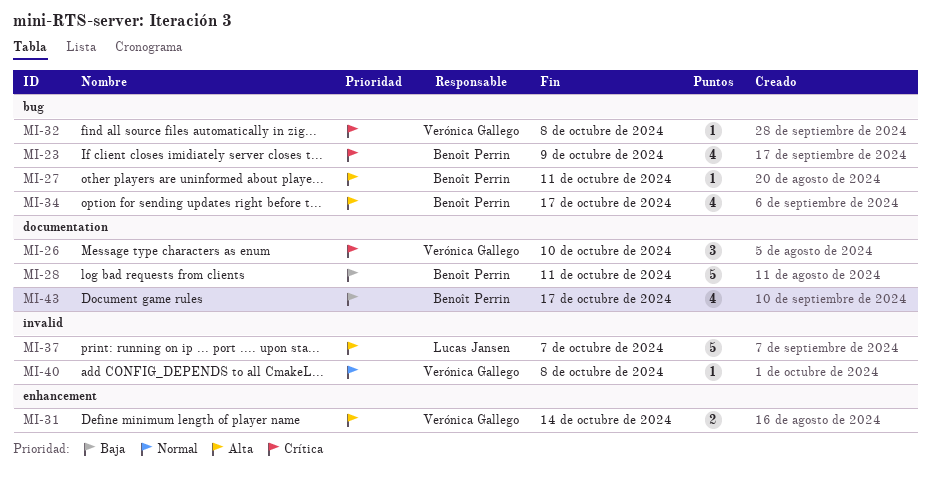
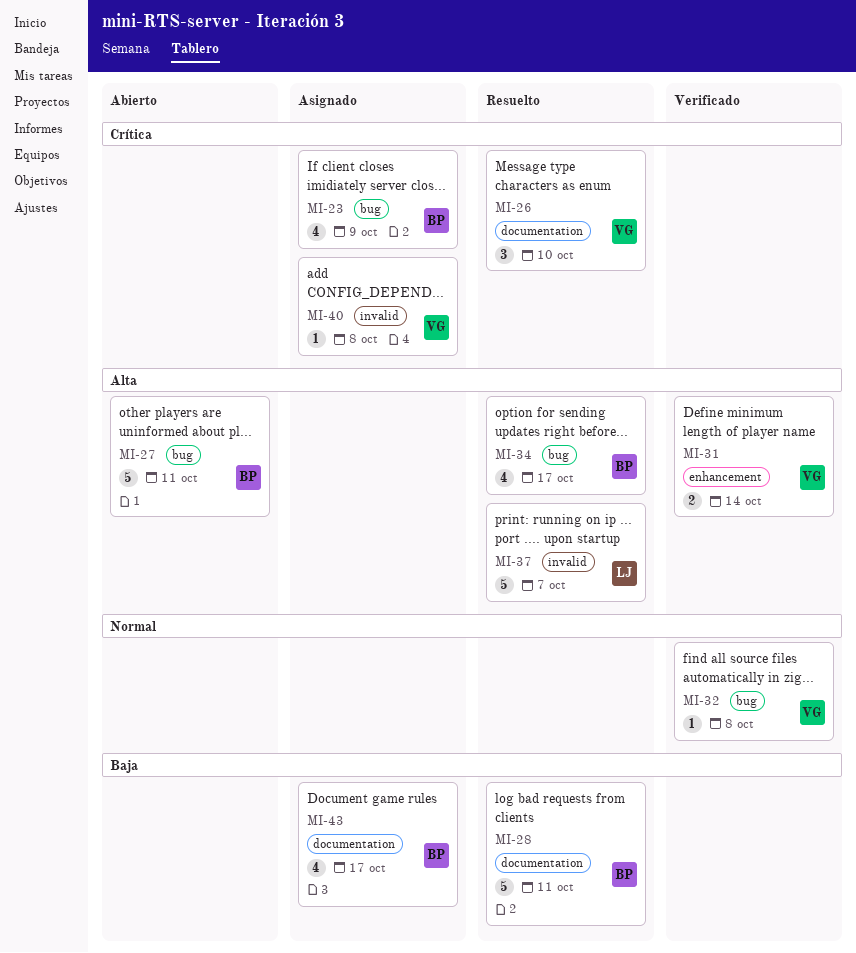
MI-27, estimate: 1 -> 5
MI-32, priority: Crítica -> Normal
MI-40, priority: Normal -> Crítica

